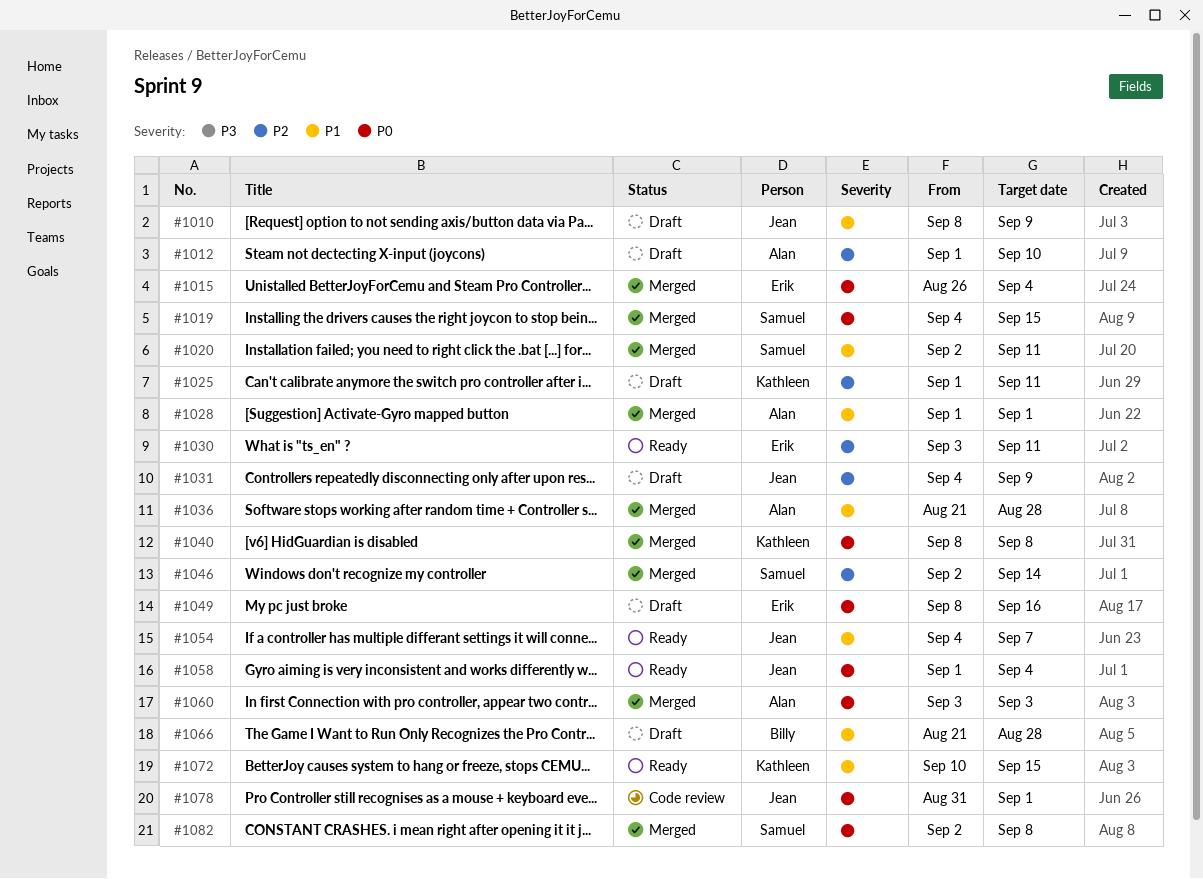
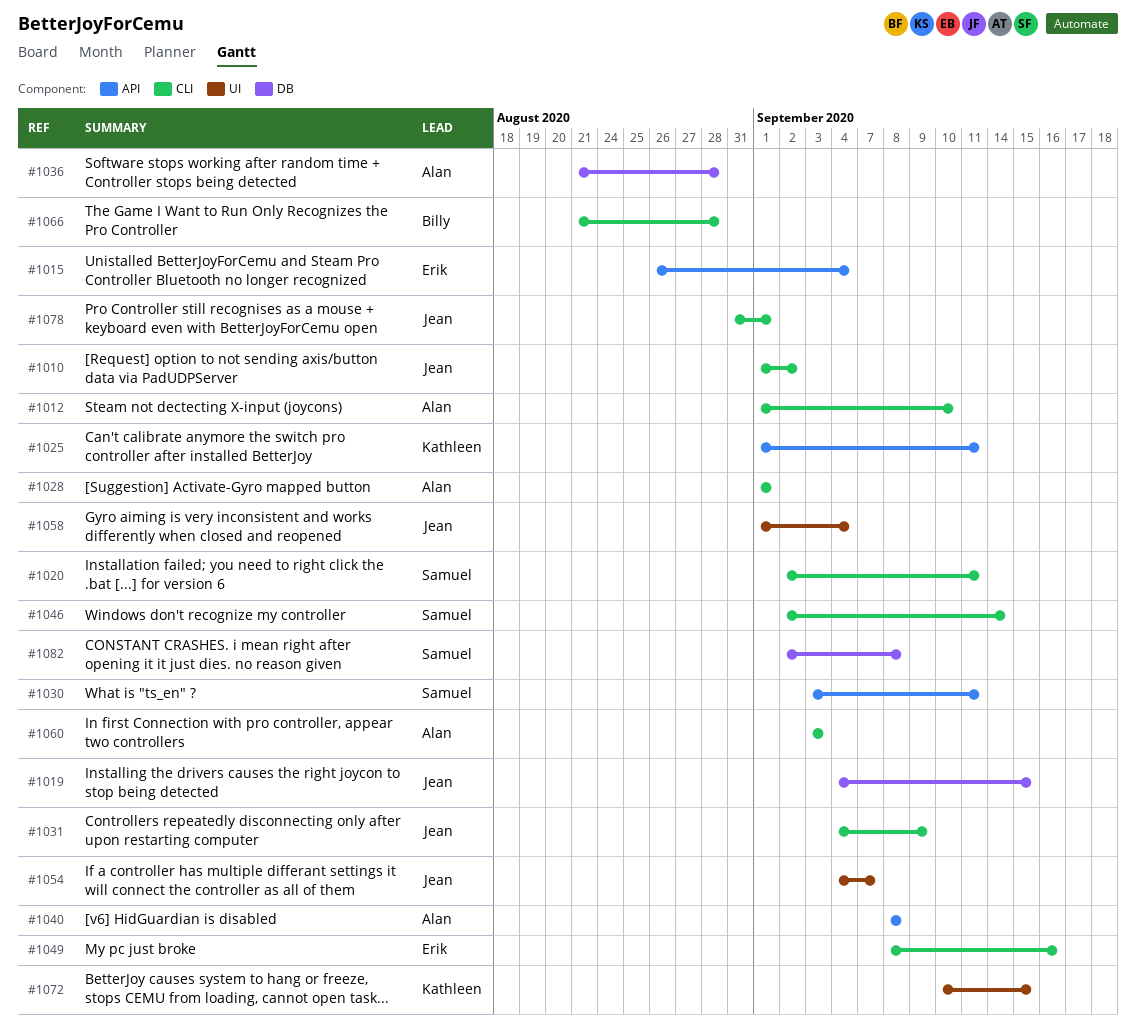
#1010, start: Sep 8 -> Sep 1
#1010, due: Sep 9 -> Sep 2
#1019, owner: Samuel -> Jean
#1030, owner: Erik -> Samuel
#1040, owner: Kathleen -> Alan

